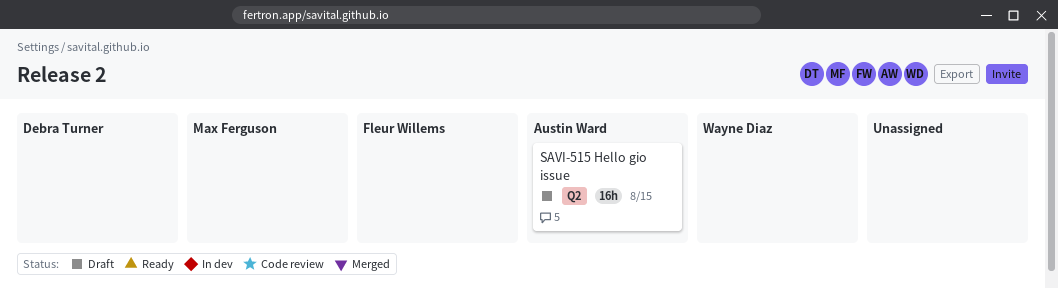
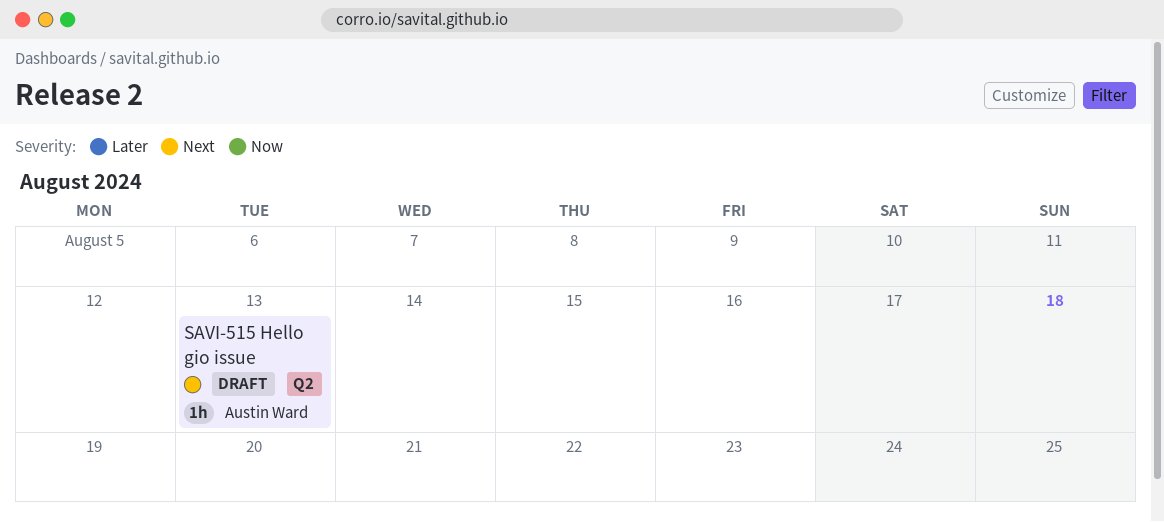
SAVI-515, estimate: 16h -> 1h
SAVI-515, due: Aug 15 -> Aug 13

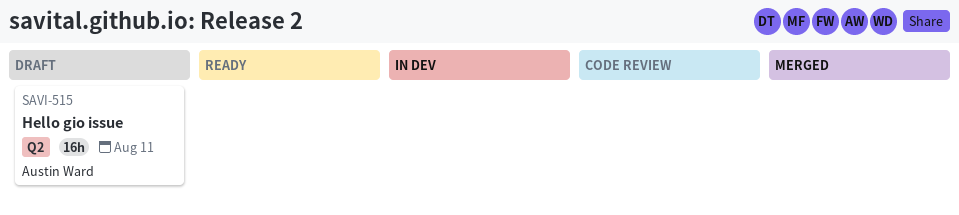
SAVI-515, estimate: 1h -> 16h
SAVI-515, due: Aug 13 -> Aug 11

